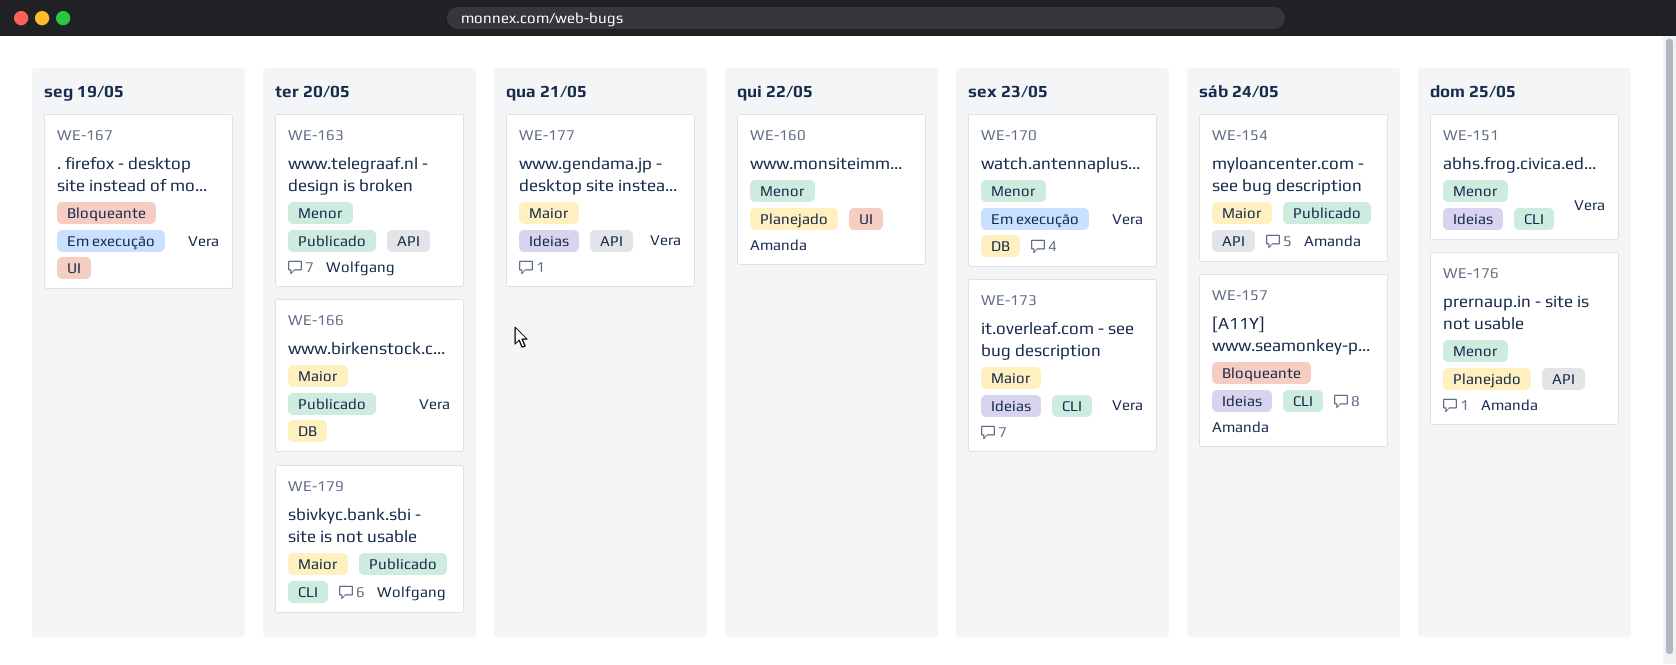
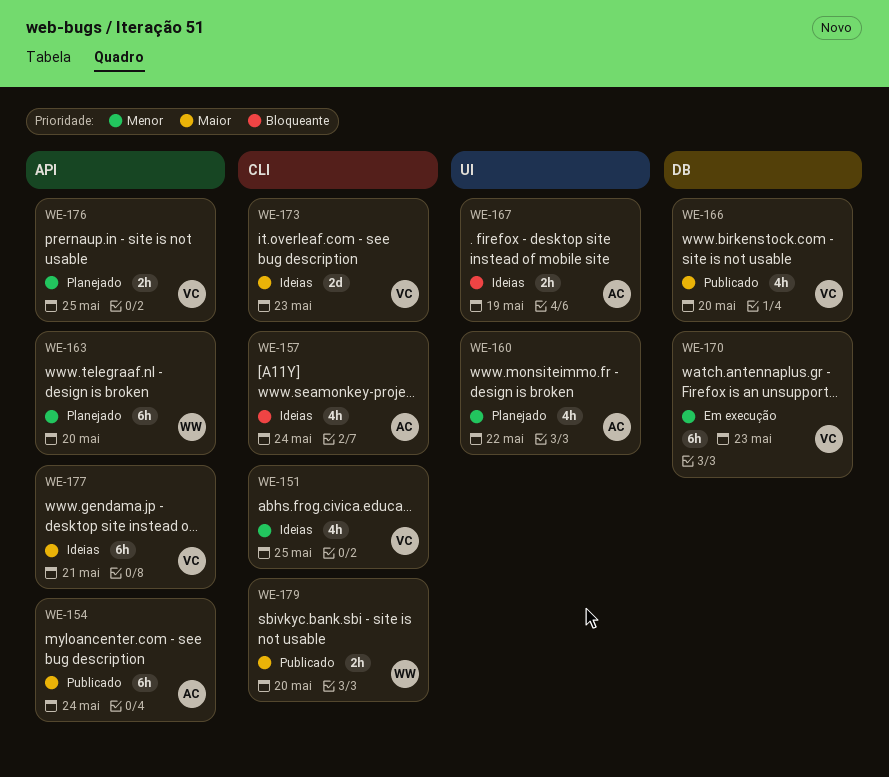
WE-163, status: Publicado -> Planejado
WE-167, status: Em execução -> Ideias
WE-167, owner: Vera -> Amanda
WE-176, owner: Amanda -> Vera

